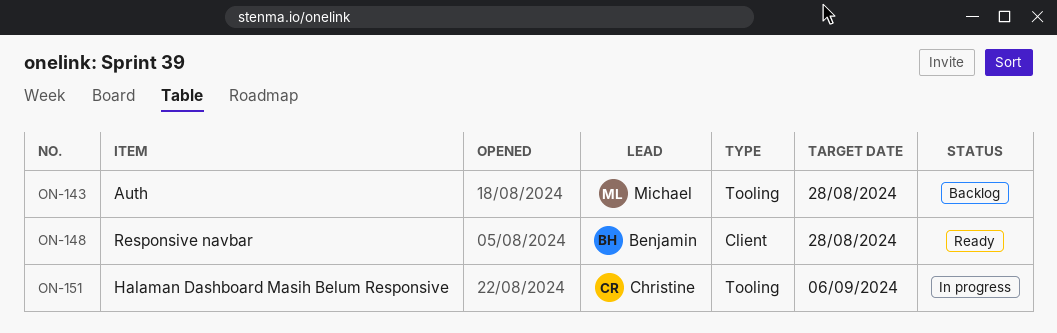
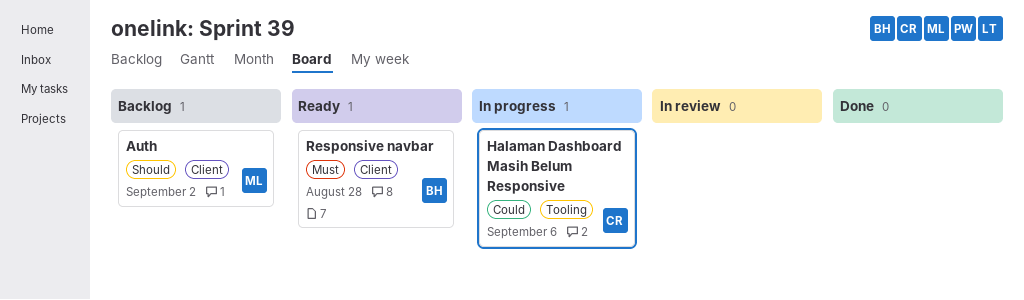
Auth, label: Tooling -> Client
Auth, due: Aug 28 -> Sep 2

